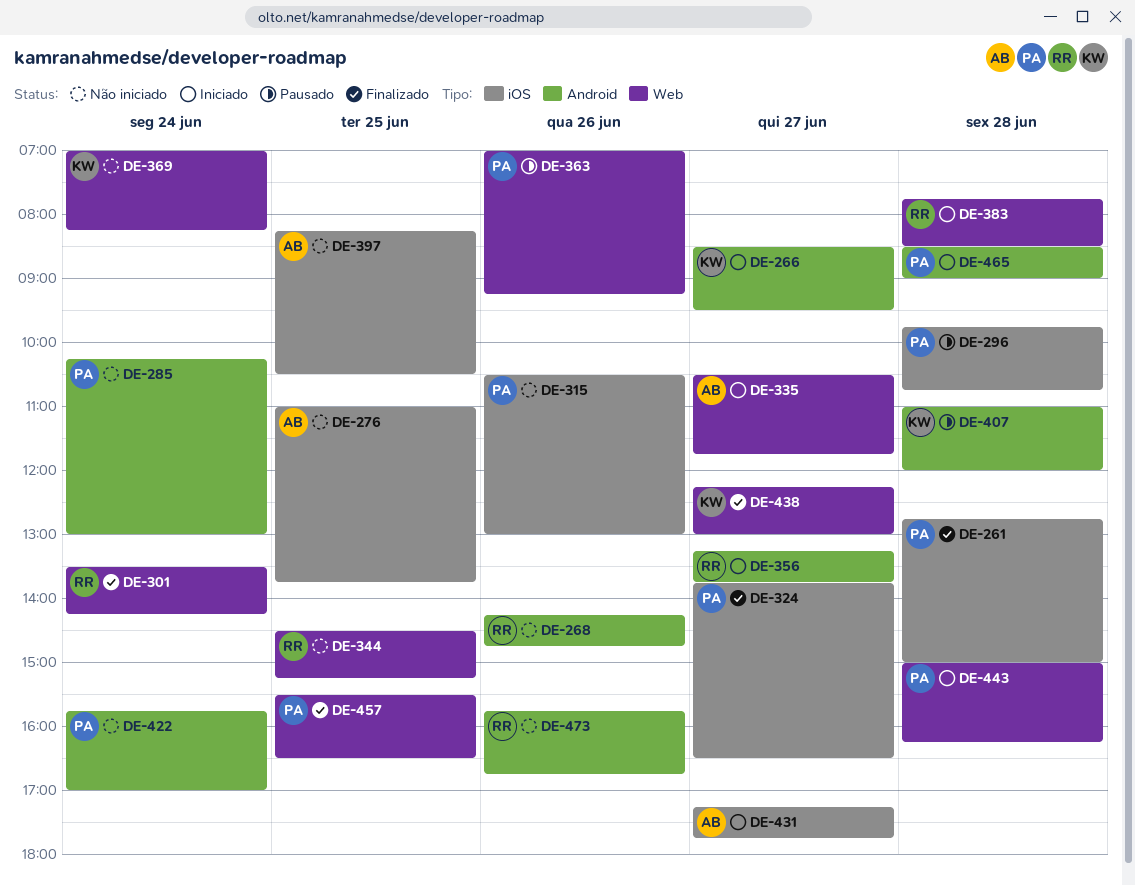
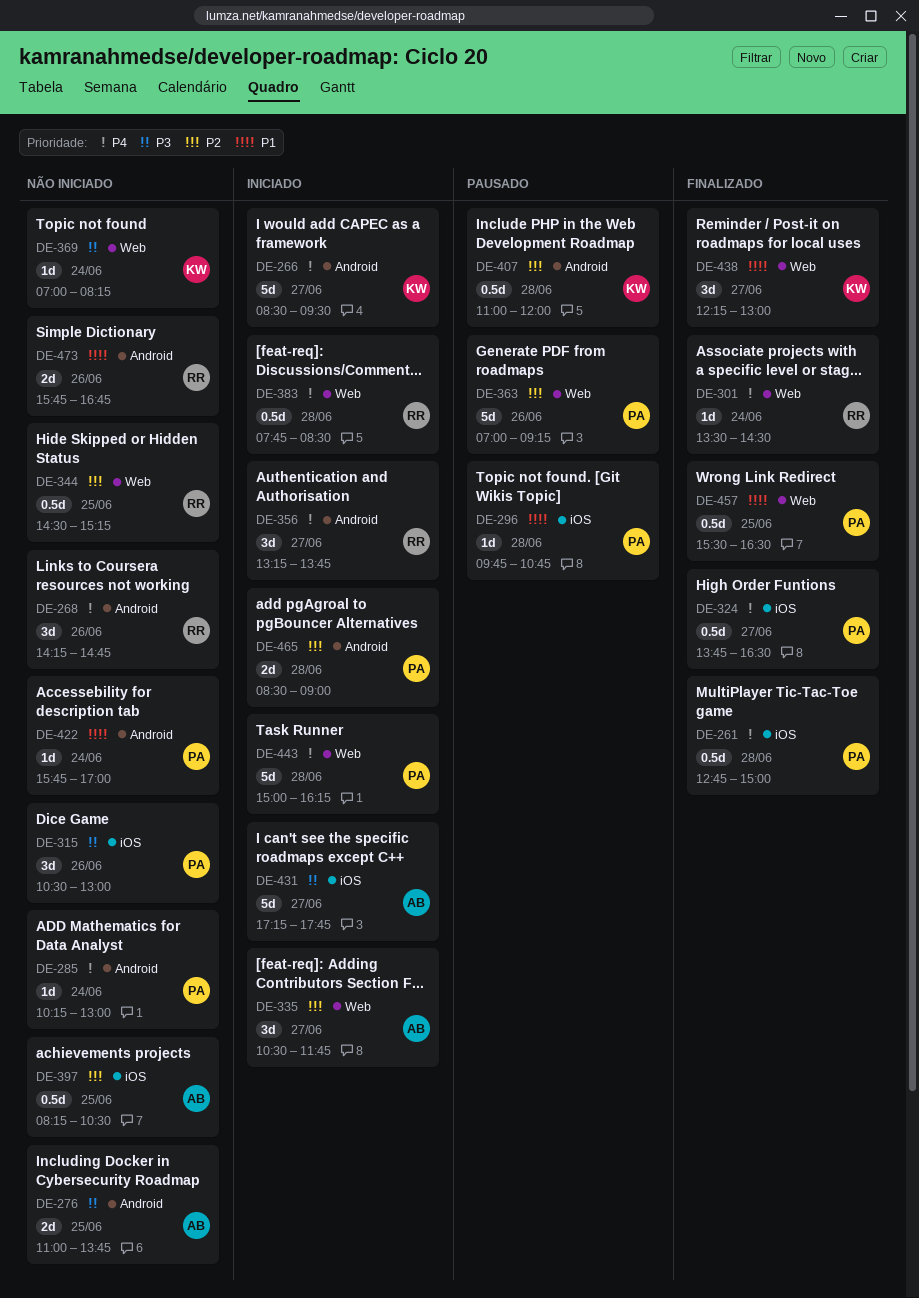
DE-276, label: iOS -> Android
DE-301, ends: 14:15 -> 14:30

